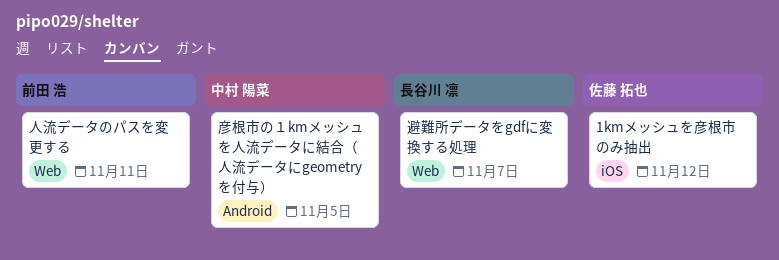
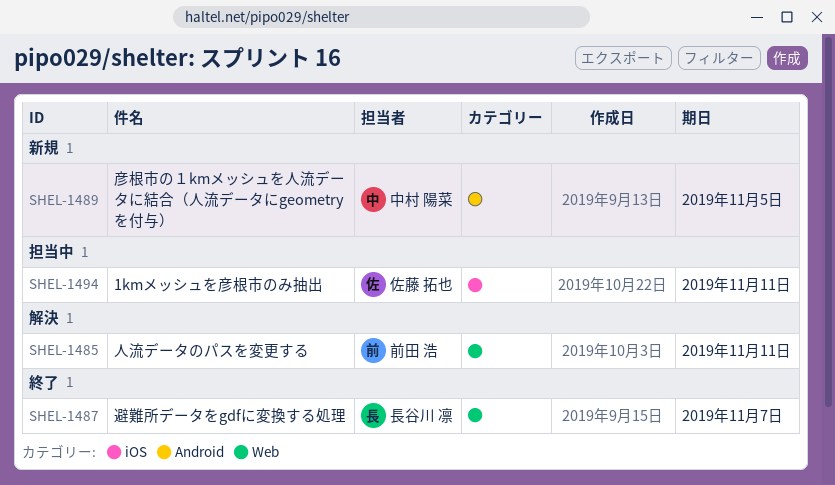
1kmメッシュを彦根市のみ抽出, due: Nov 12 -> Nov 11

